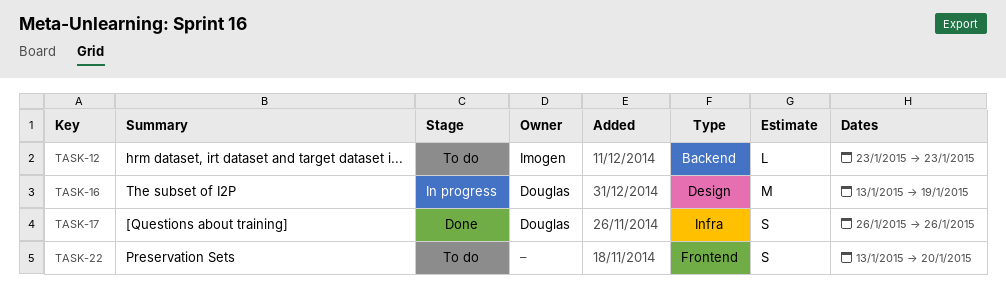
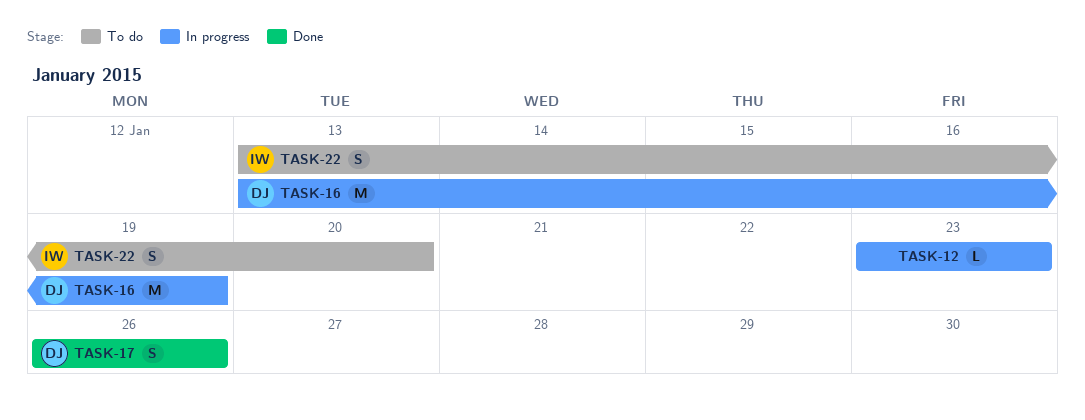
TASK-12, status: To do -> In progress
TASK-12, owner: Imogen -> none
TASK-22, owner: none -> Imogen

